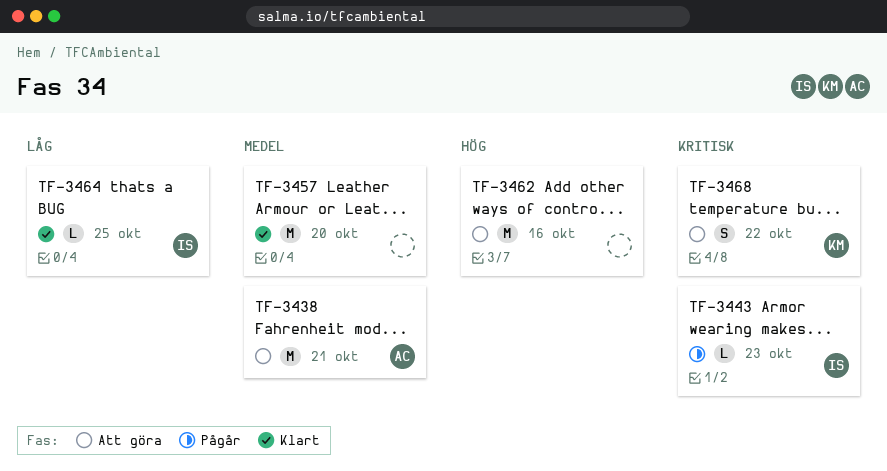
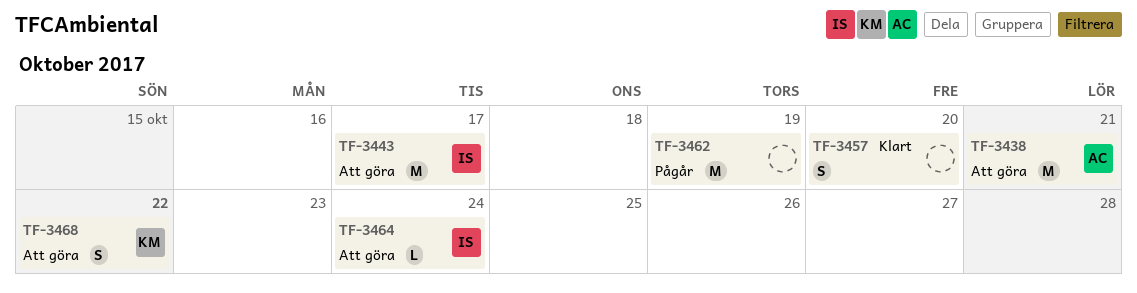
TF-3443, status: Pågår -> Att göra
TF-3443, estimate: L -> M
TF-3443, due: Oct 23 -> Oct 17
TF-3457, estimate: M -> S
TF-3462, status: Att göra -> Pågår
TF-3462, due: Oct 16 -> Oct 19
TF-3464, status: Klart -> Att göra
TF-3464, due: Oct 25 -> Oct 24

